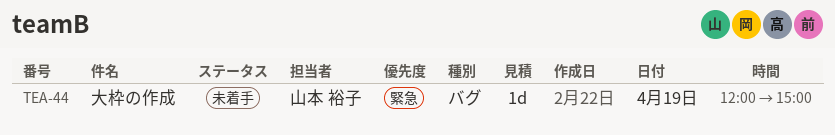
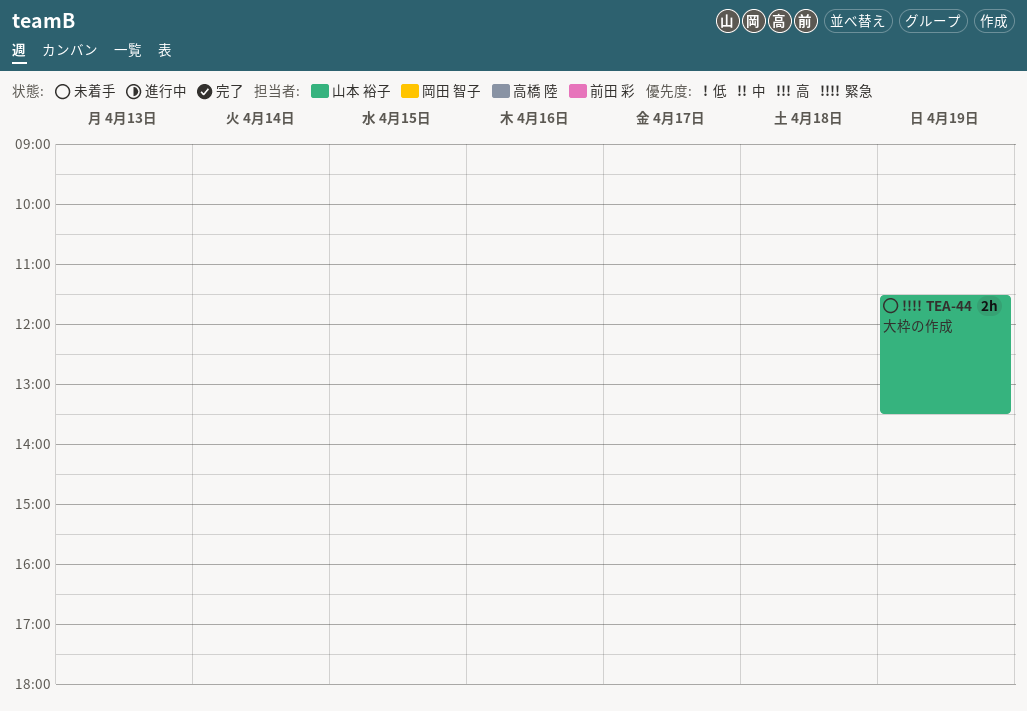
TEA-44, estimate: 1d -> 2h
TEA-44, begins: 12:00 -> 11:30
TEA-44, ends: 15:00 -> 13:30

